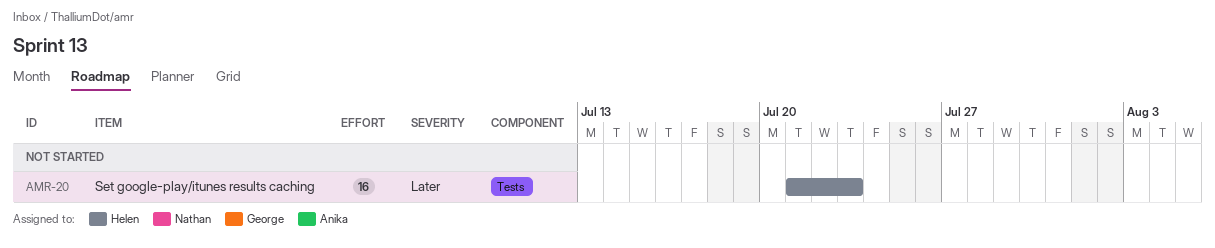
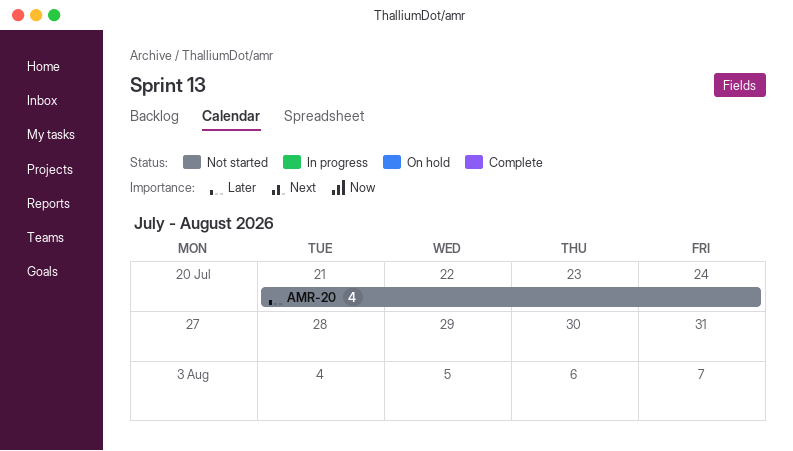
AMR-20, estimate: 16 -> 4
AMR-20, due: Jul 23 -> Jul 24

